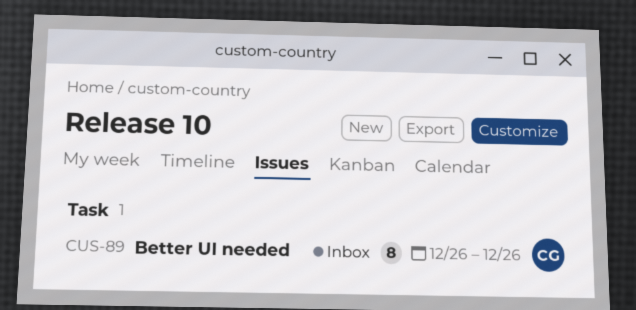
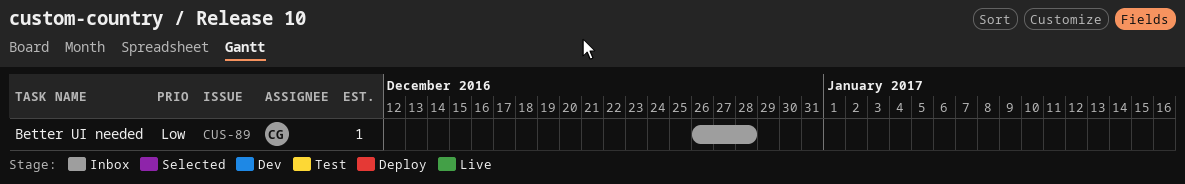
CUS-89, estimate: 8 -> 1
CUS-89, due: Dec 26 -> Dec 28

